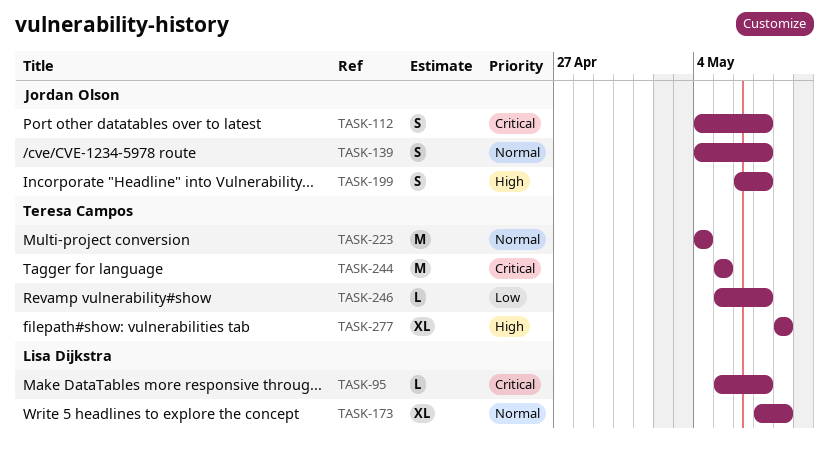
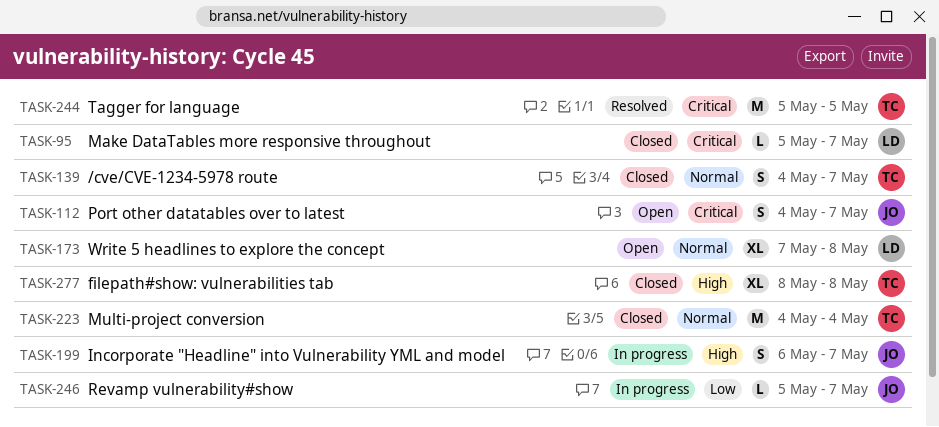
TASK-139, owner: Jordan Olson -> Teresa Campos
TASK-246, owner: Teresa Campos -> Jordan Olson

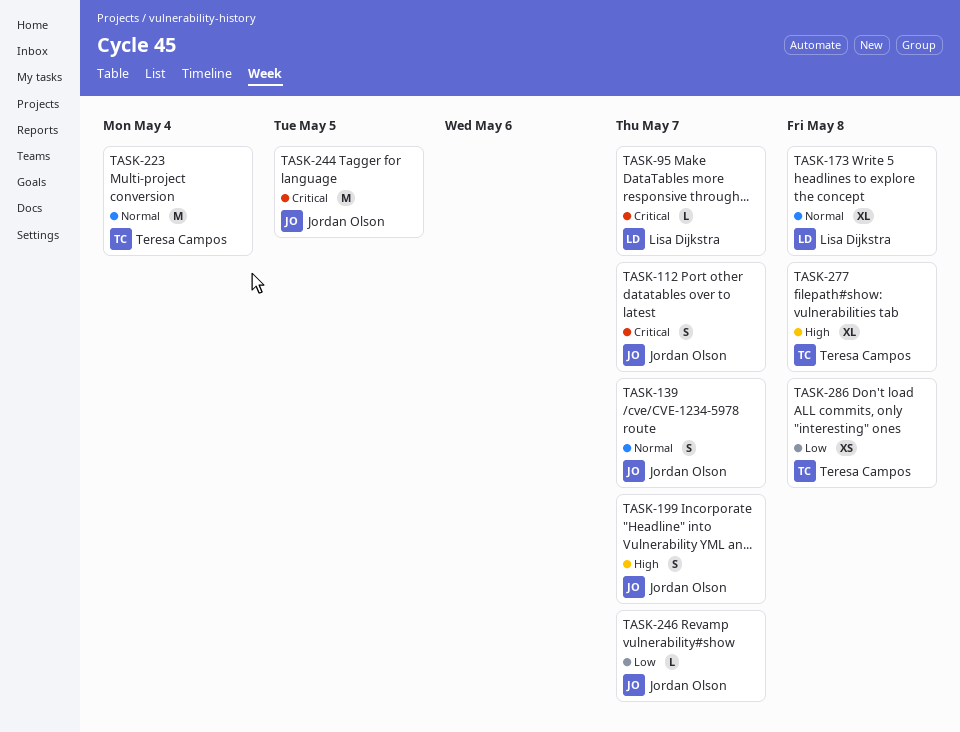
TASK-139, owner: Teresa Campos -> Jordan Olson
TASK-244, owner: Teresa Campos -> Jordan Olson
TASK-286: none -> present

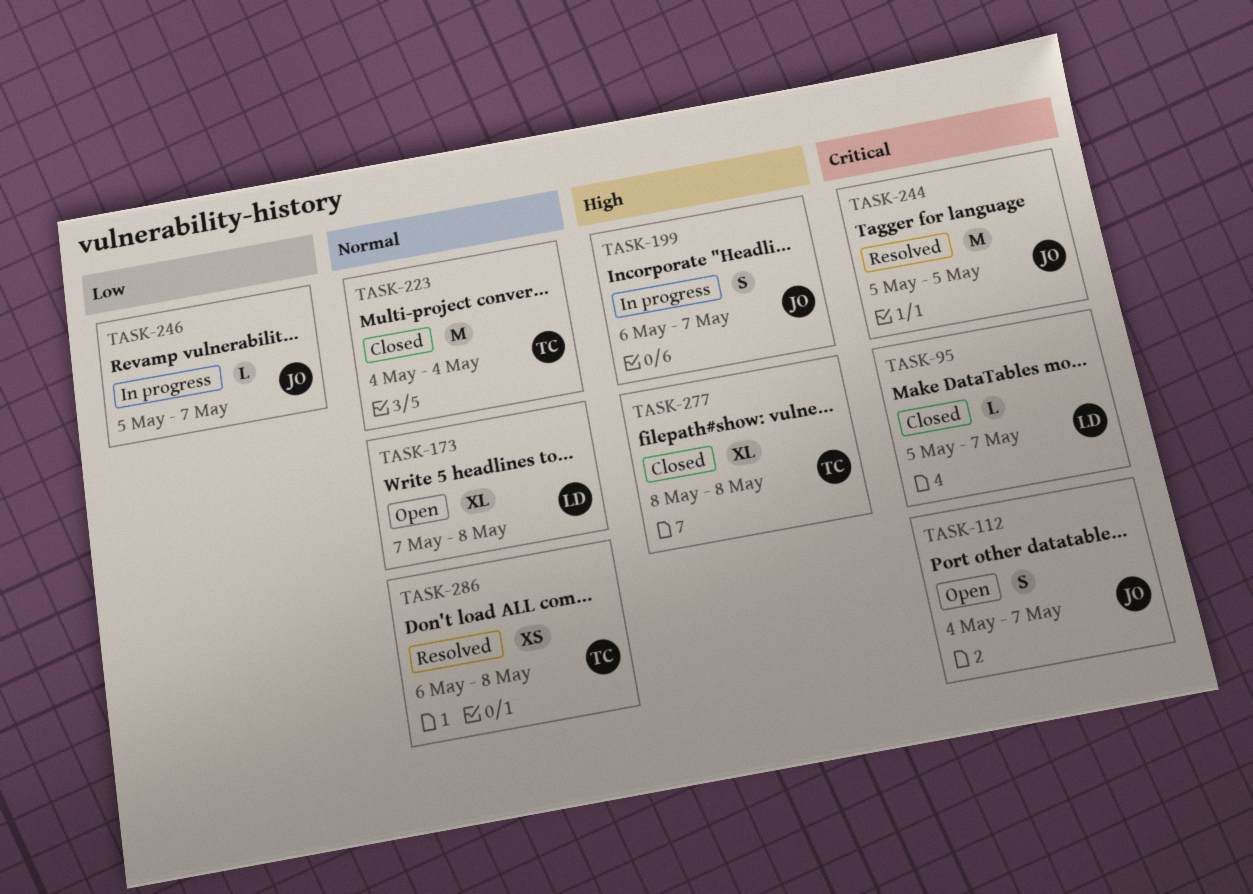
TASK-139: present -> none
TASK-286, priority: Low -> Normal

